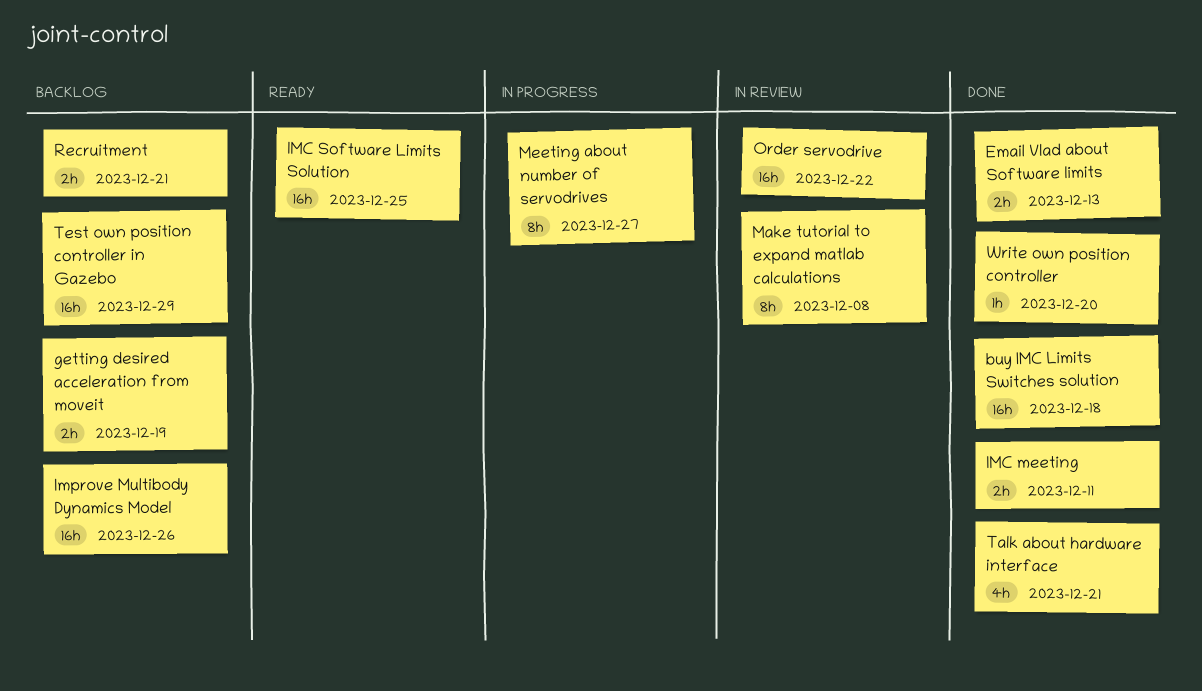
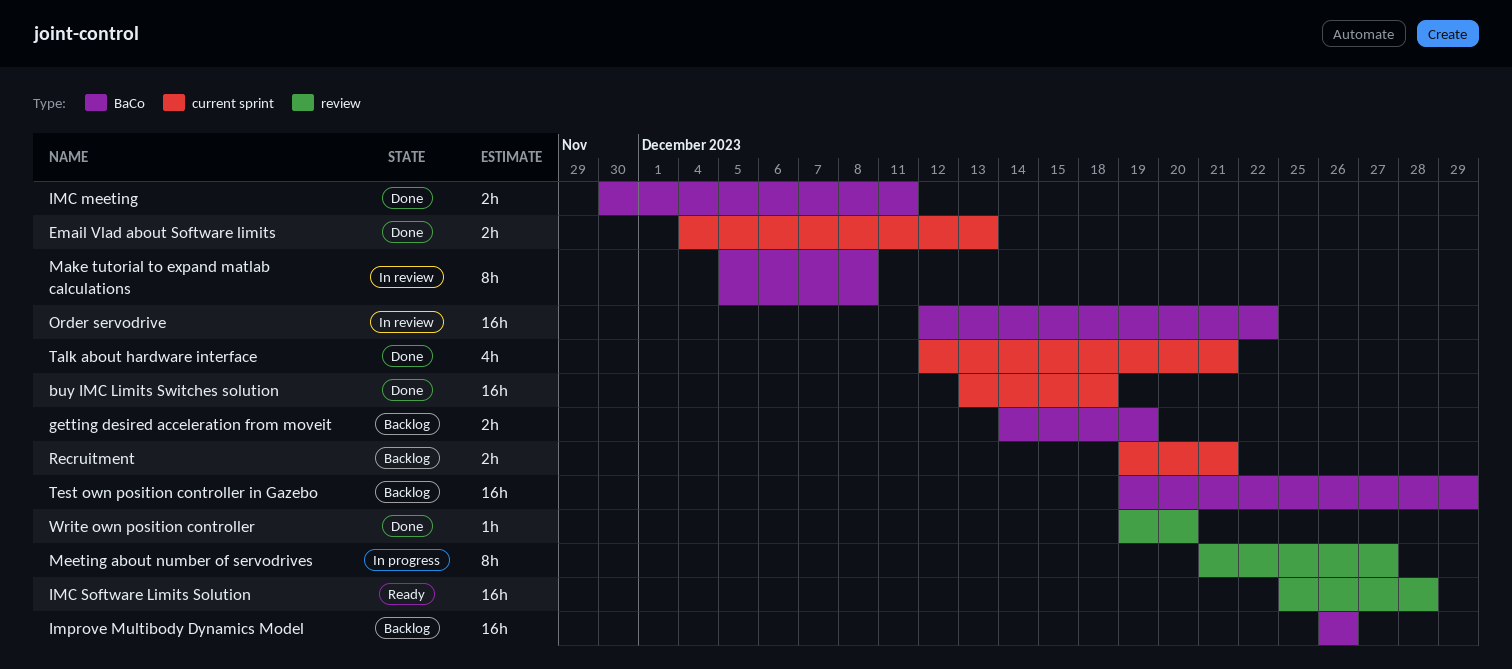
IMC Software Limits Solution, due: Dec 25 -> Dec 28

